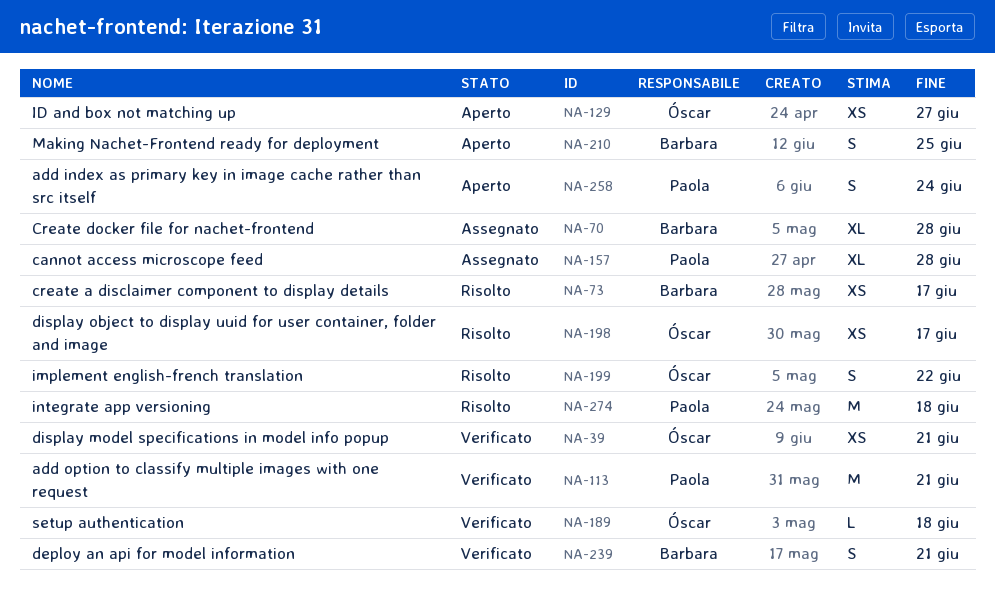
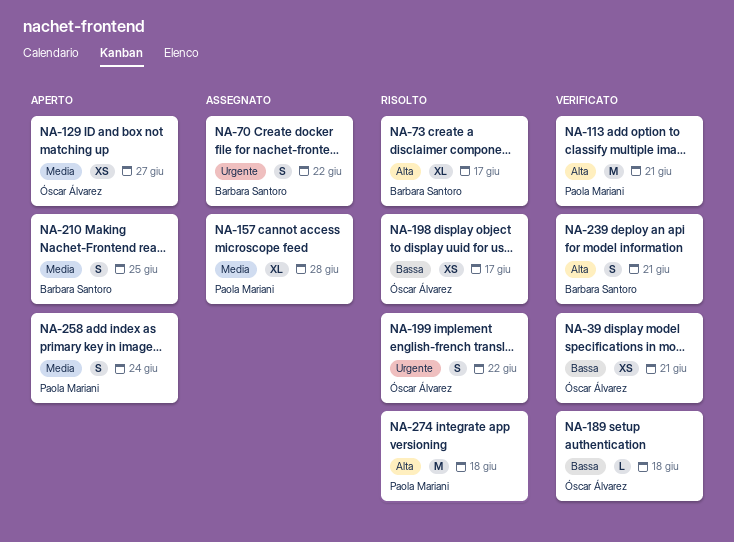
NA-70, estimate: XL -> S
NA-70, due: Jun 28 -> Jun 22
NA-73, estimate: XS -> XL

